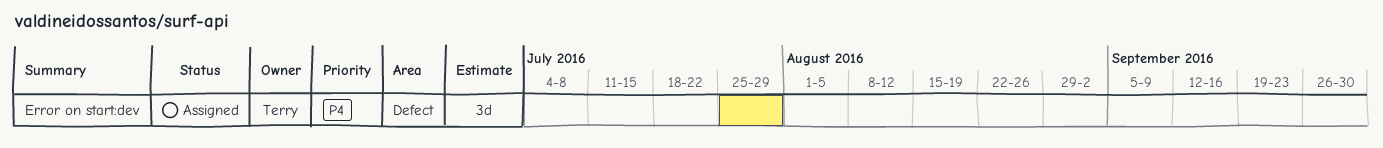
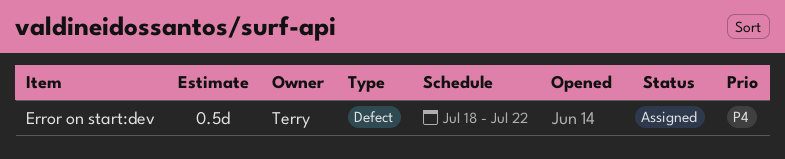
Error on start:dev, estimate: 3d -> 0.5d
Error on start:dev, start: Jul 25 -> Jul 18
Error on start:dev, due: Jul 29 -> Jul 22

